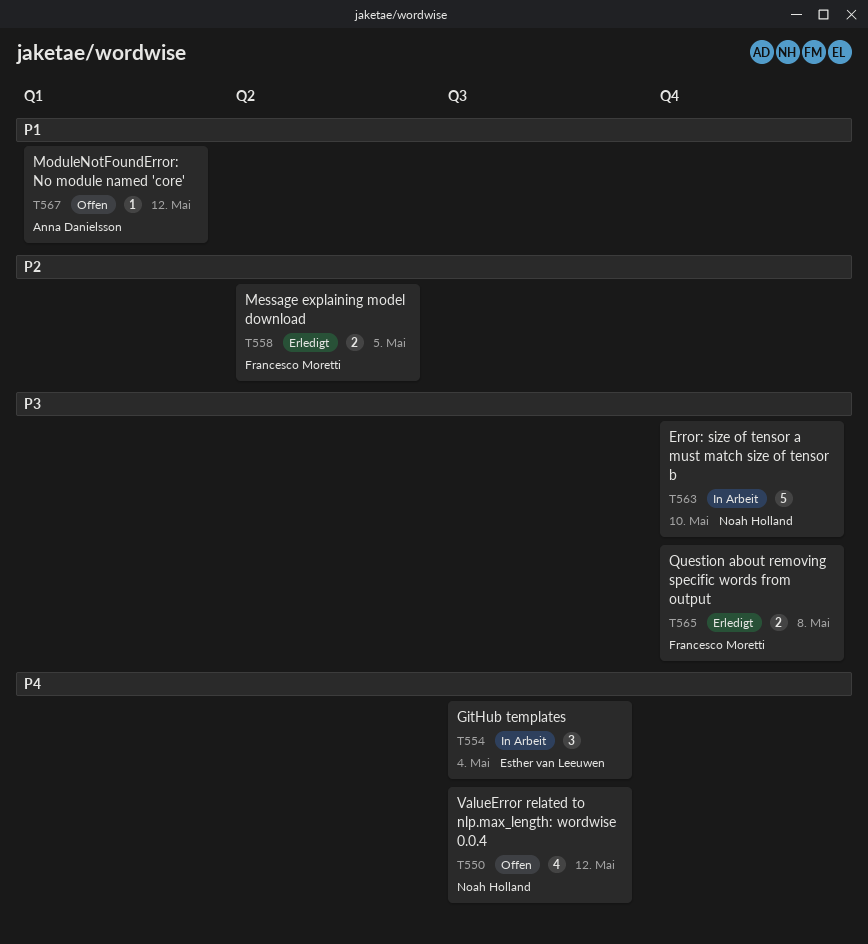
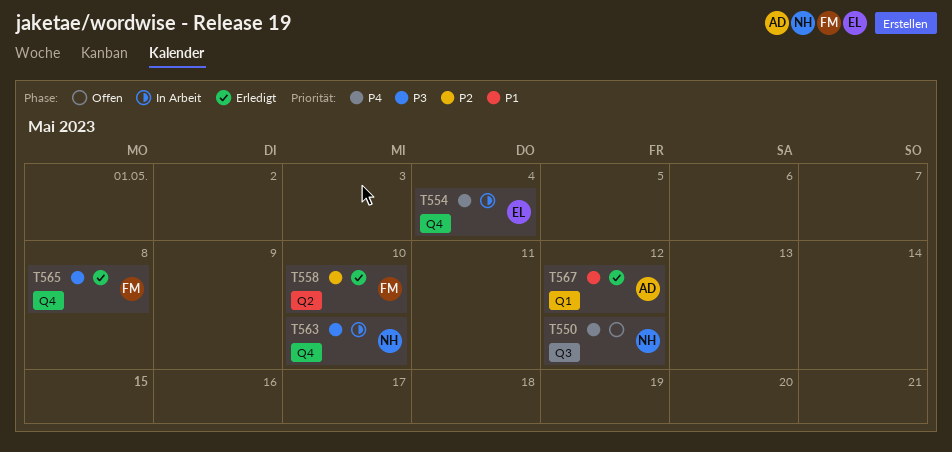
T554, label: Q3 -> Q4
T558, due: May 5 -> May 10
T567, status: Offen -> Erledigt

